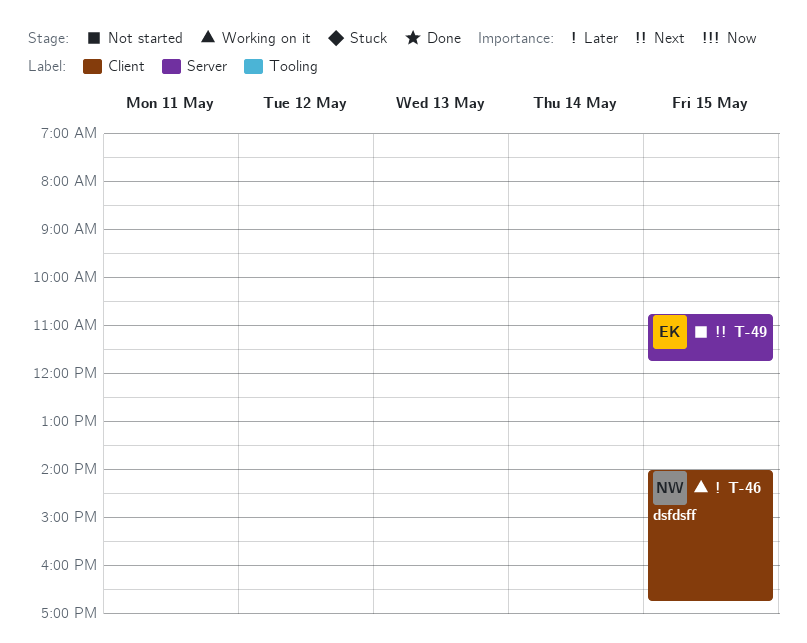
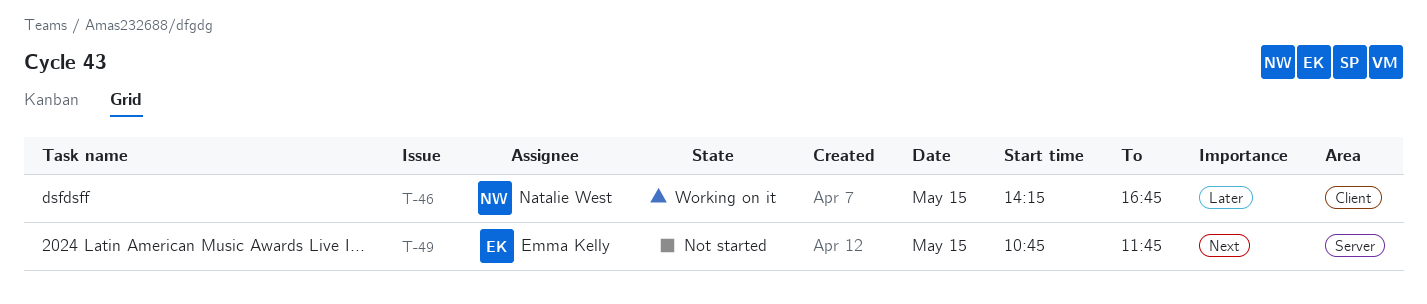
T-46, begins: 14:00 -> 14:15

